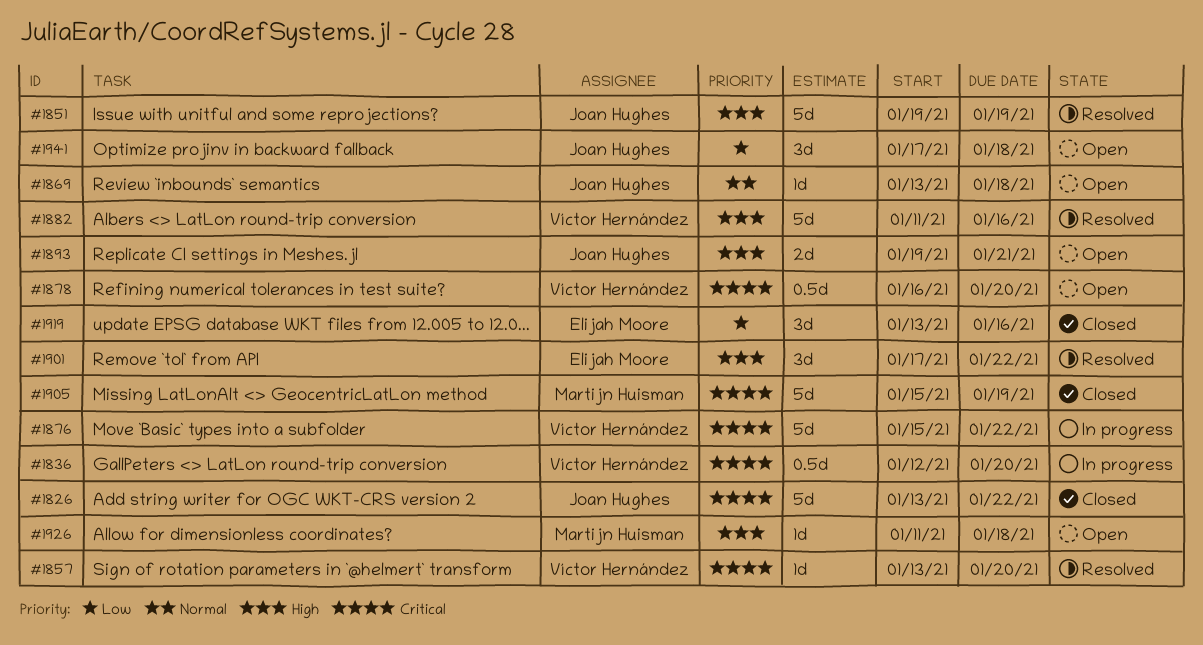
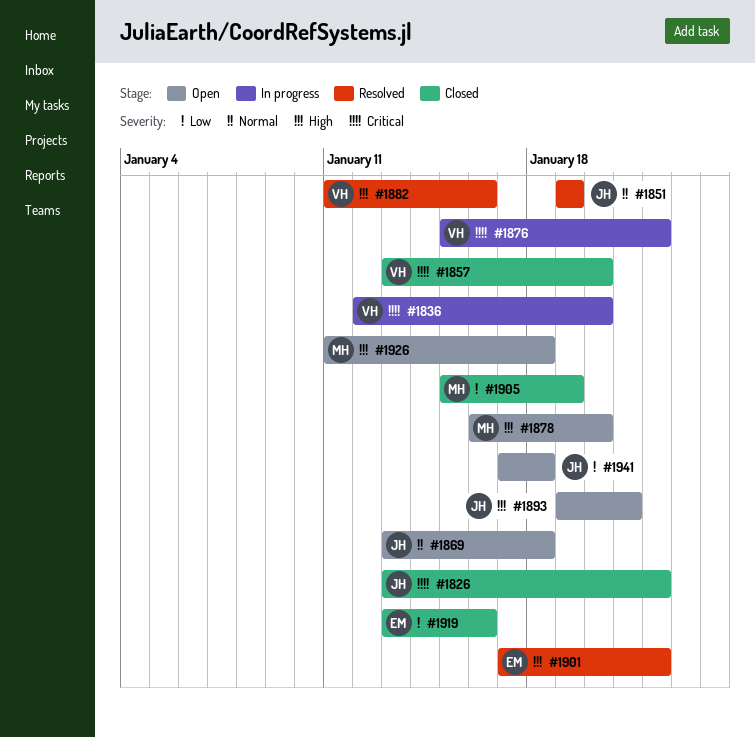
#1851, priority: High -> Normal
#1857, status: Resolved -> Closed
#1878, owner: Víctor Hernández -> Martijn Huisman
#1878, priority: Critical -> High
#1905, priority: Critical -> Low

